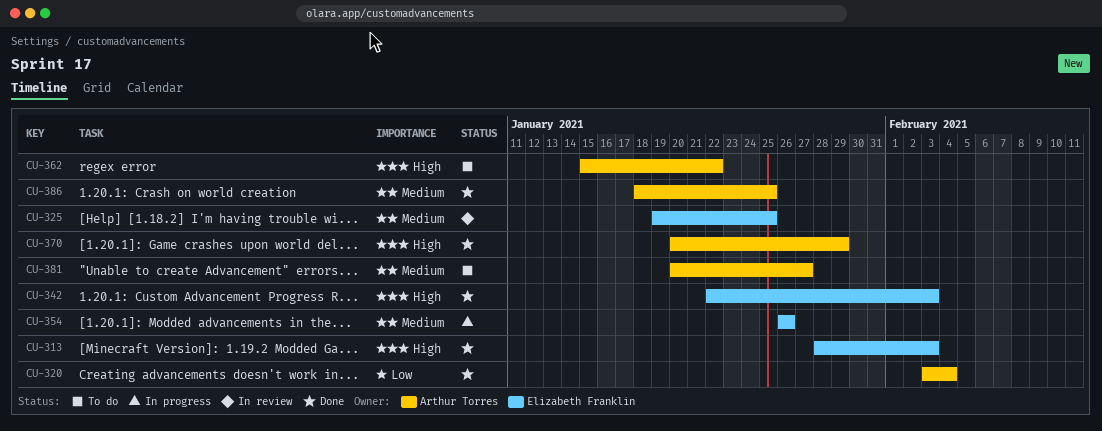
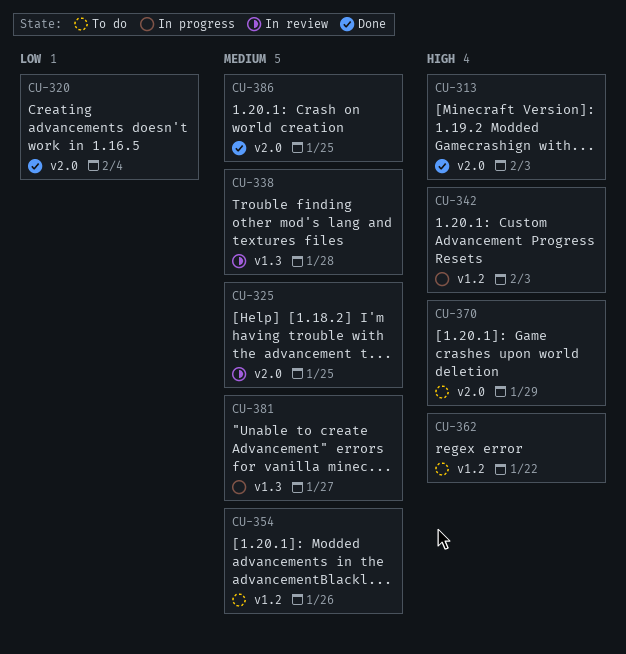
CU-338: none -> present
CU-342, status: Done -> In progress
CU-354, status: In progress -> To do
CU-370, status: Done -> To do
CU-381, status: To do -> In progress

